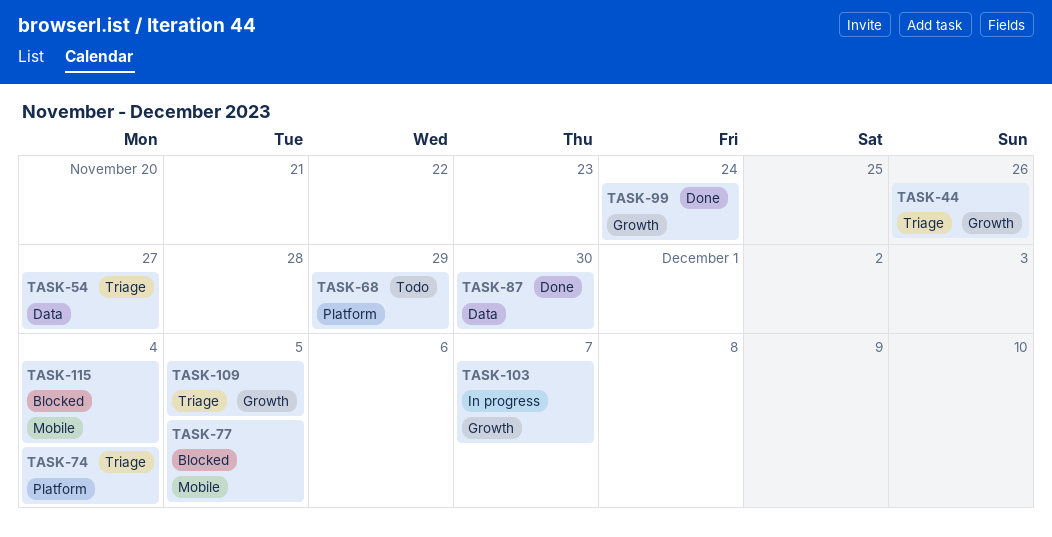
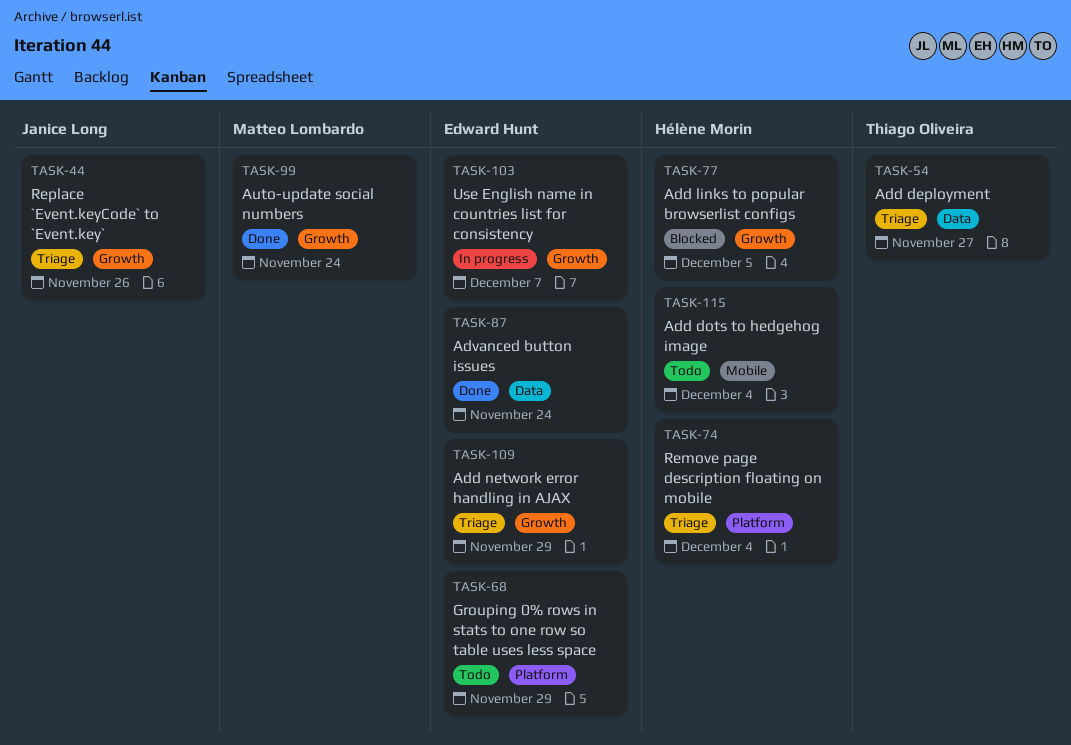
TASK-77, label: Mobile -> Growth
TASK-87, due: Nov 30 -> Nov 24
TASK-109, due: Dec 5 -> Nov 29
TASK-115, status: Blocked -> Todo

